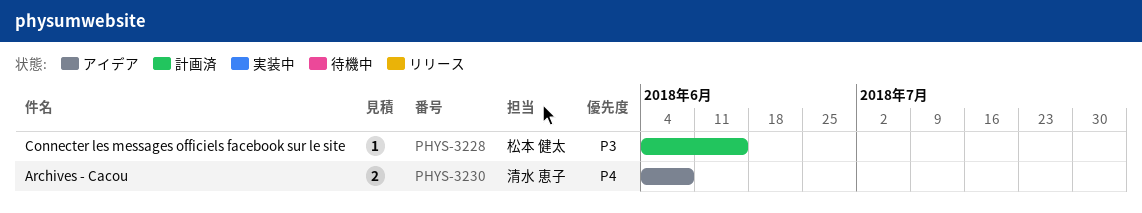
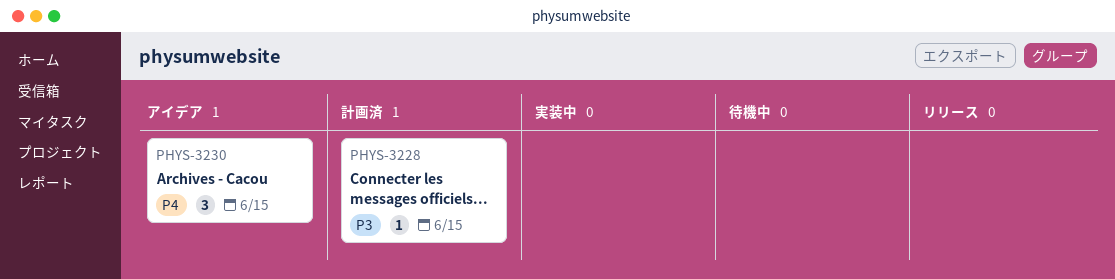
PHYS-3230, estimate: 2 -> 3
PHYS-3230, due: Jun 8 -> Jun 15

